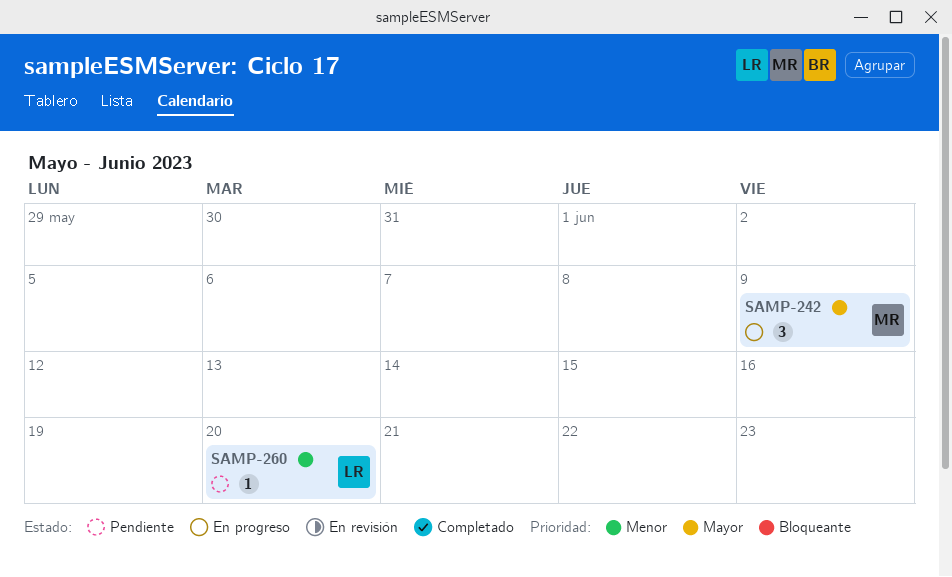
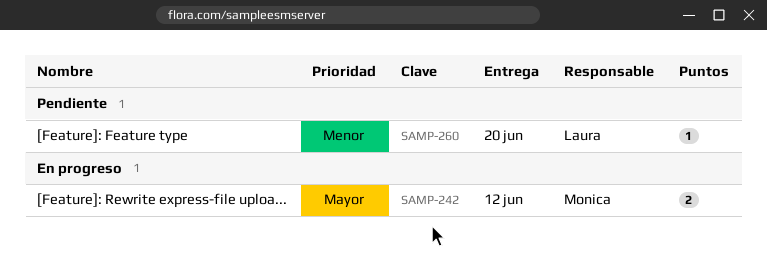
SAMP-242, estimate: 3 -> 2
SAMP-242, due: Jun 9 -> Jun 12

